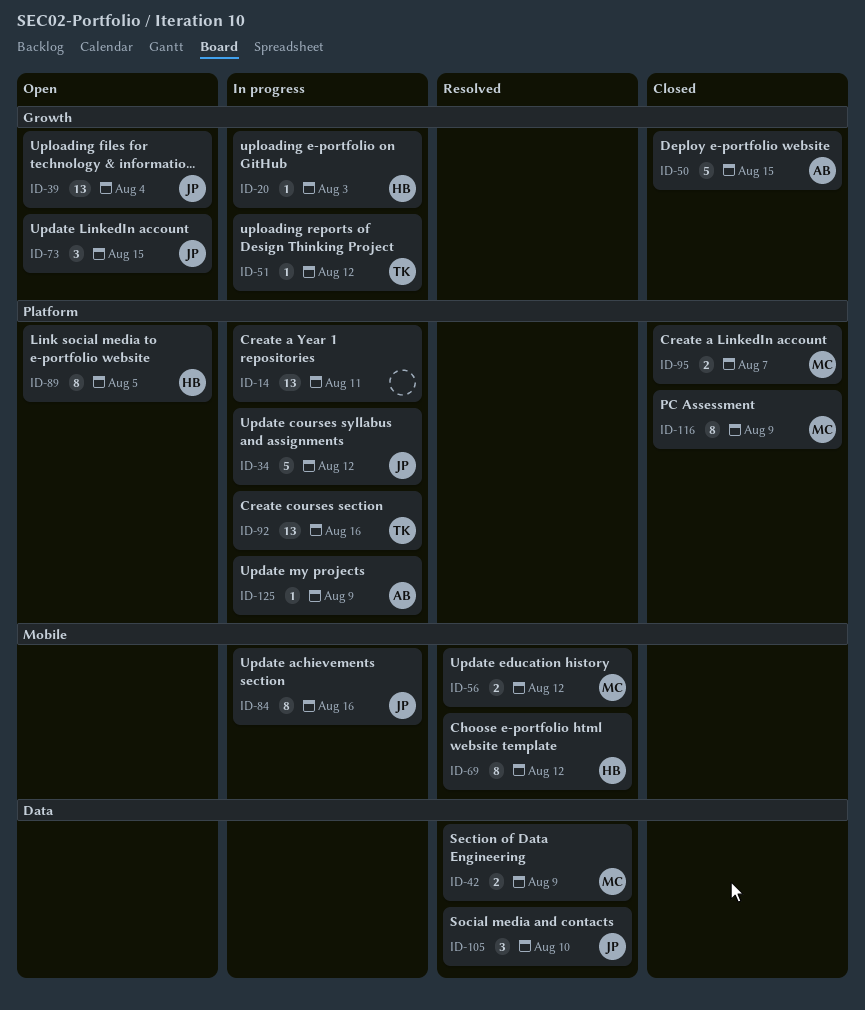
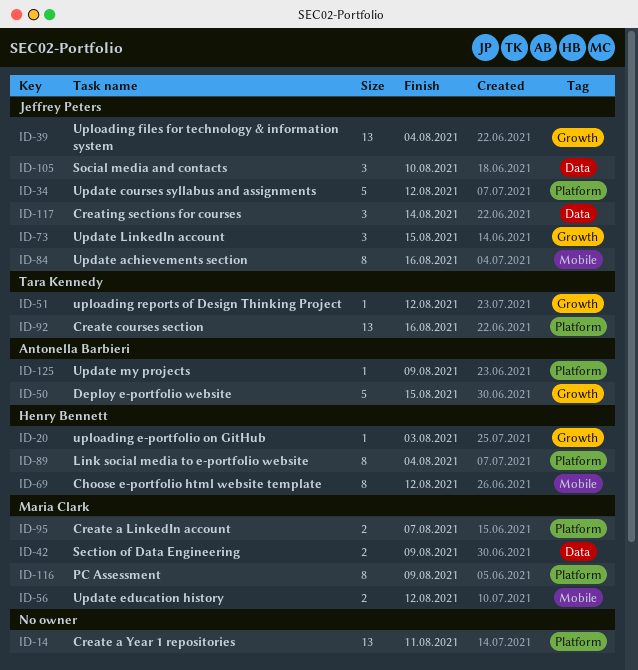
ID-89, due: Aug 5 -> Aug 4
ID-117: none -> present

